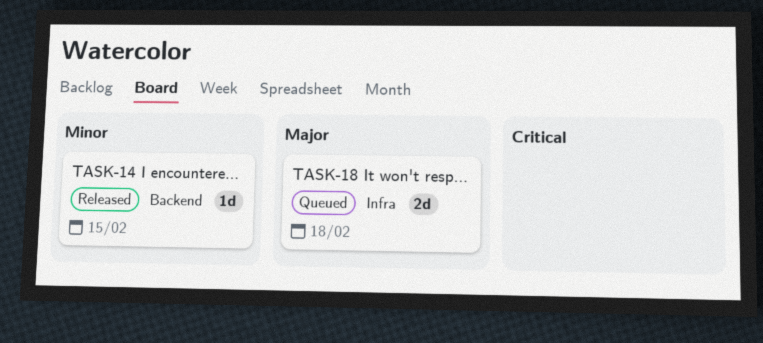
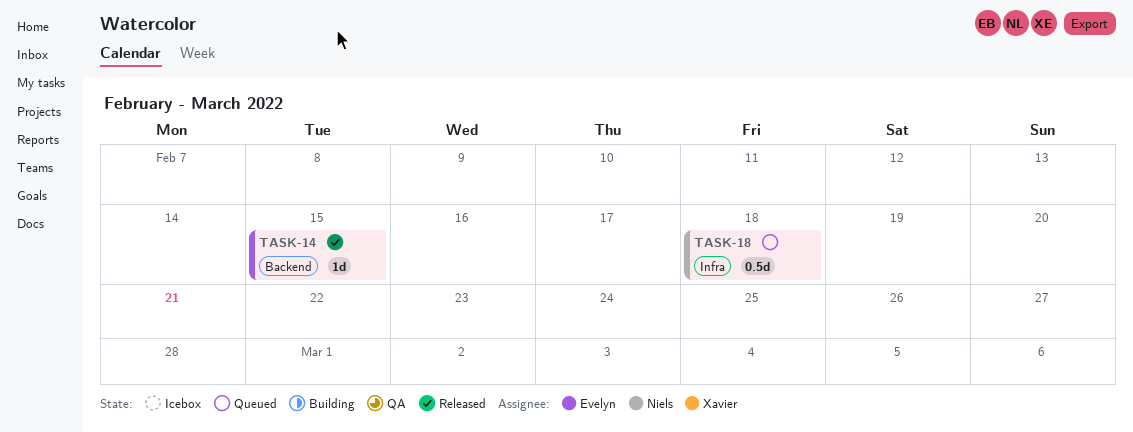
TASK-18, estimate: 2d -> 0.5d

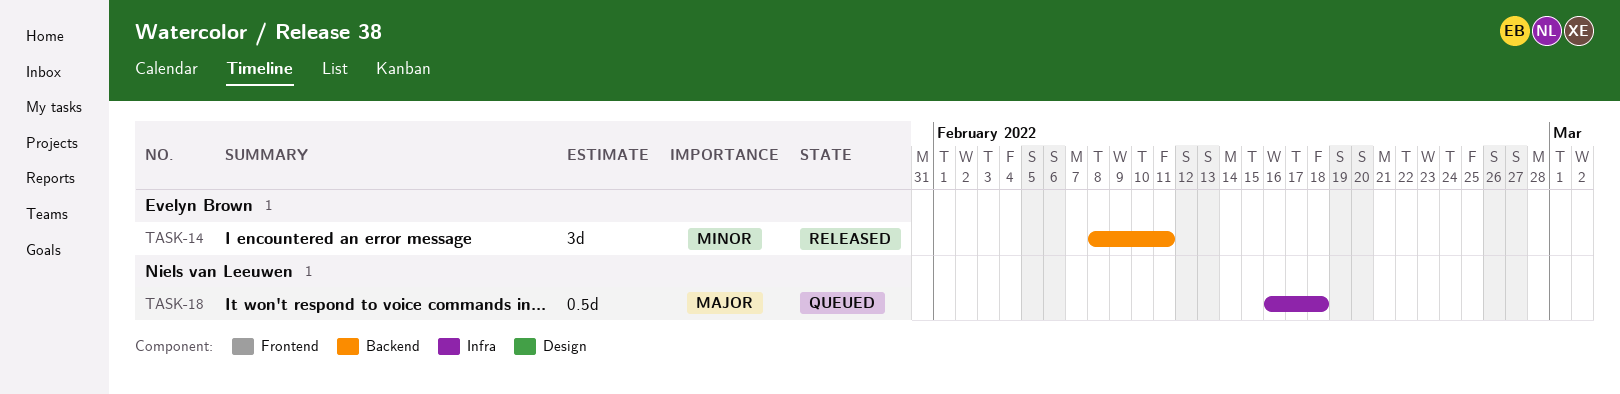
TASK-14, estimate: 1d -> 3d
TASK-14, due: Feb 15 -> Feb 11

